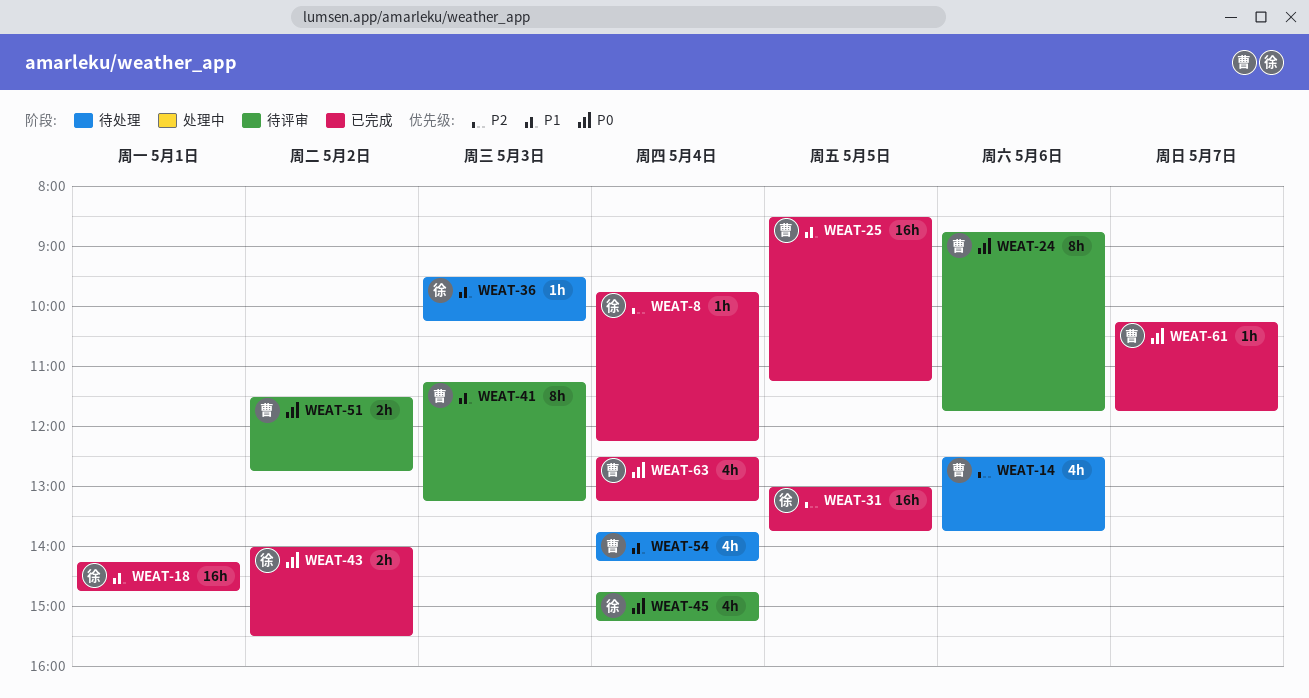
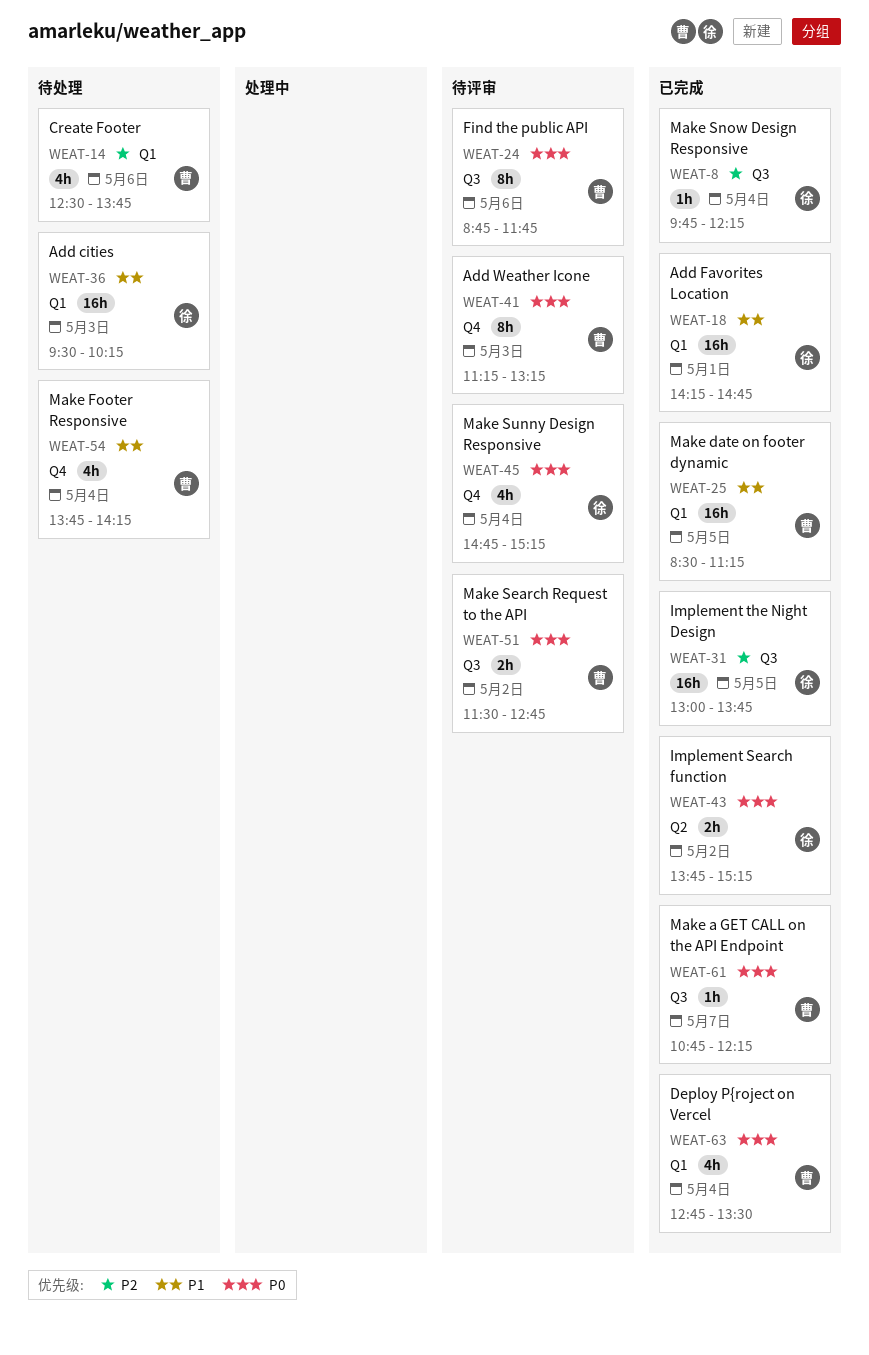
WEAT-36, estimate: 1h -> 16h
WEAT-41, priority: P1 -> P0
WEAT-43, begins: 14:00 -> 13:45
WEAT-43, ends: 15:30 -> 15:15
WEAT-61, begins: 10:15 -> 10:45
WEAT-61, ends: 11:45 -> 12:15
WEAT-63, begins: 12:30 -> 12:45
WEAT-63, ends: 13:15 -> 13:30

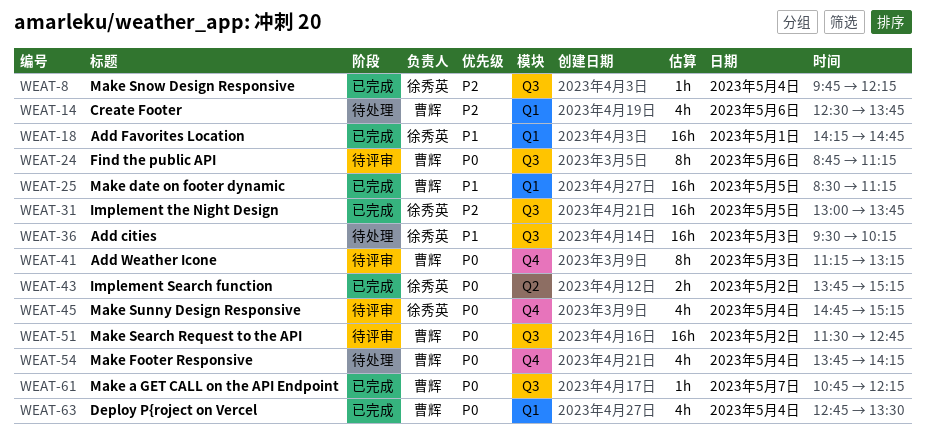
WEAT-24, ends: 11:45 -> 11:15
WEAT-36, label: Q1 -> Q3
WEAT-51, estimate: 2h -> 16h
WEAT-54, priority: P1 -> P0

